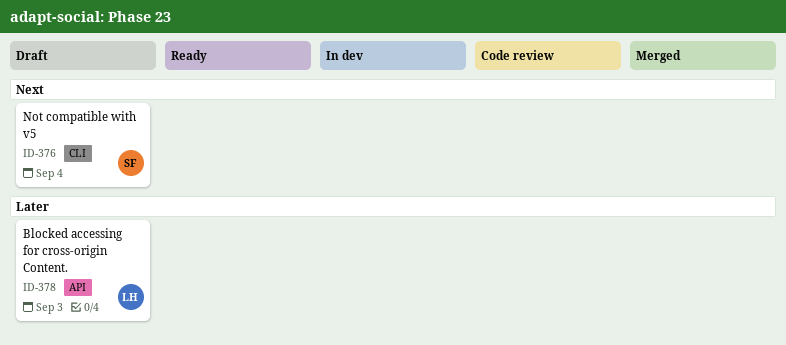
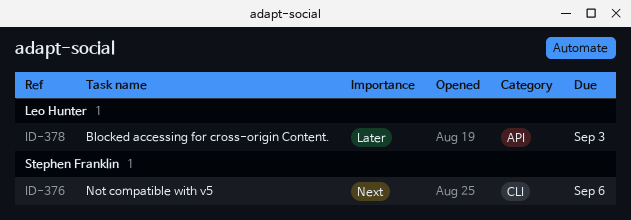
ID-376, due: Sep 4 -> Sep 6

